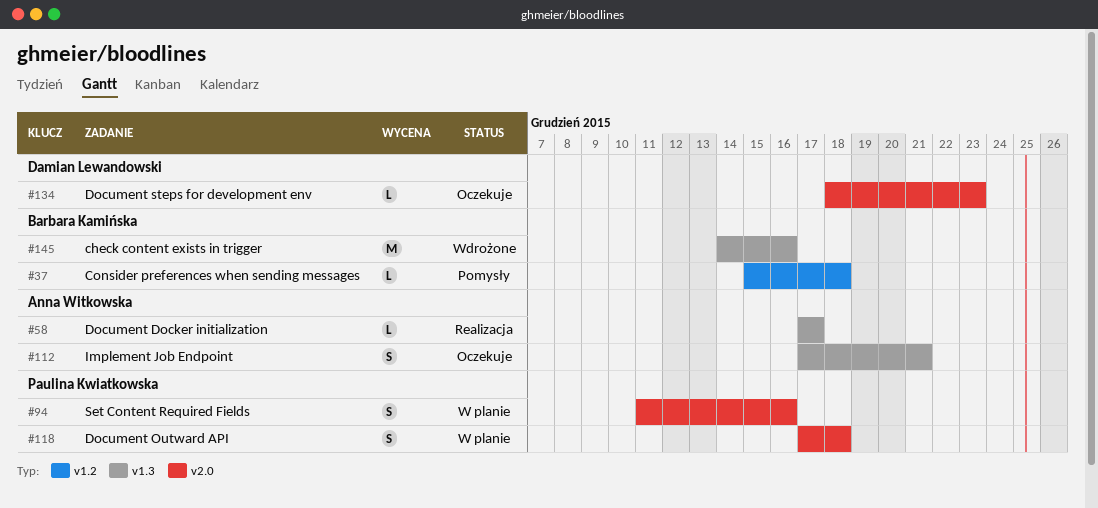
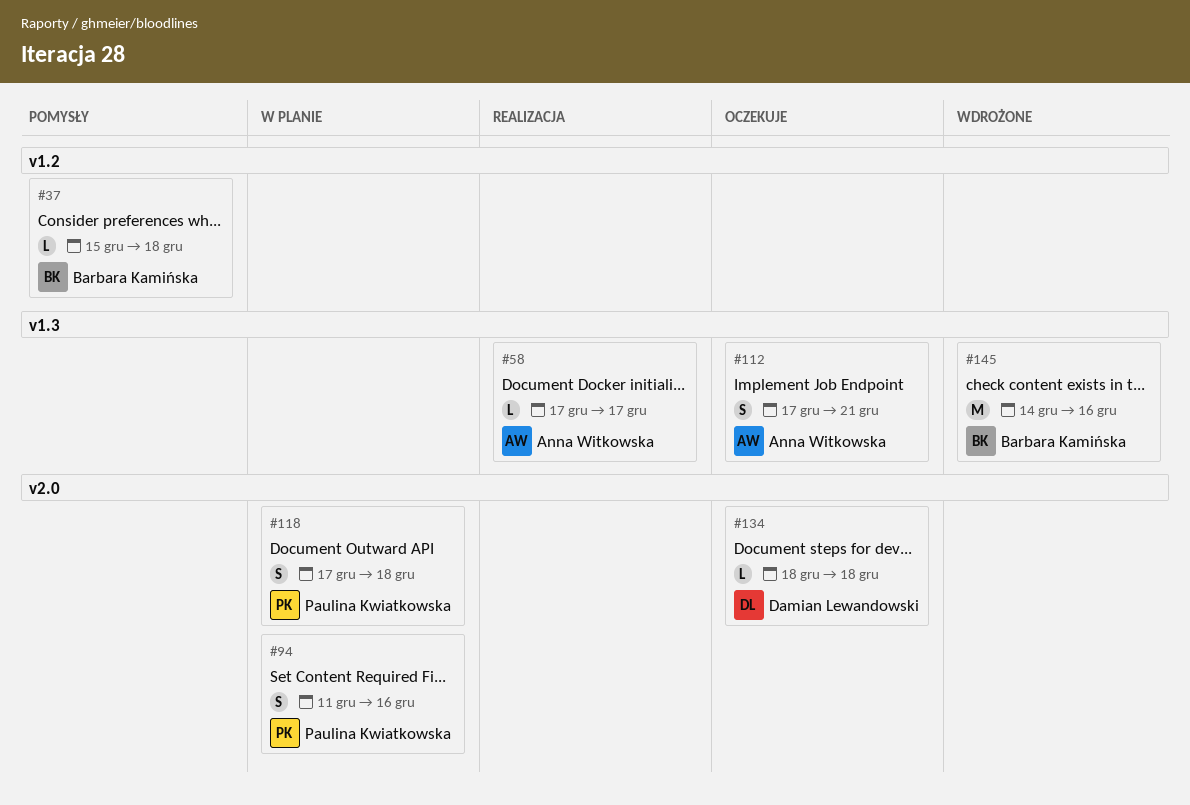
#134, due: Dec 23 -> Dec 18

